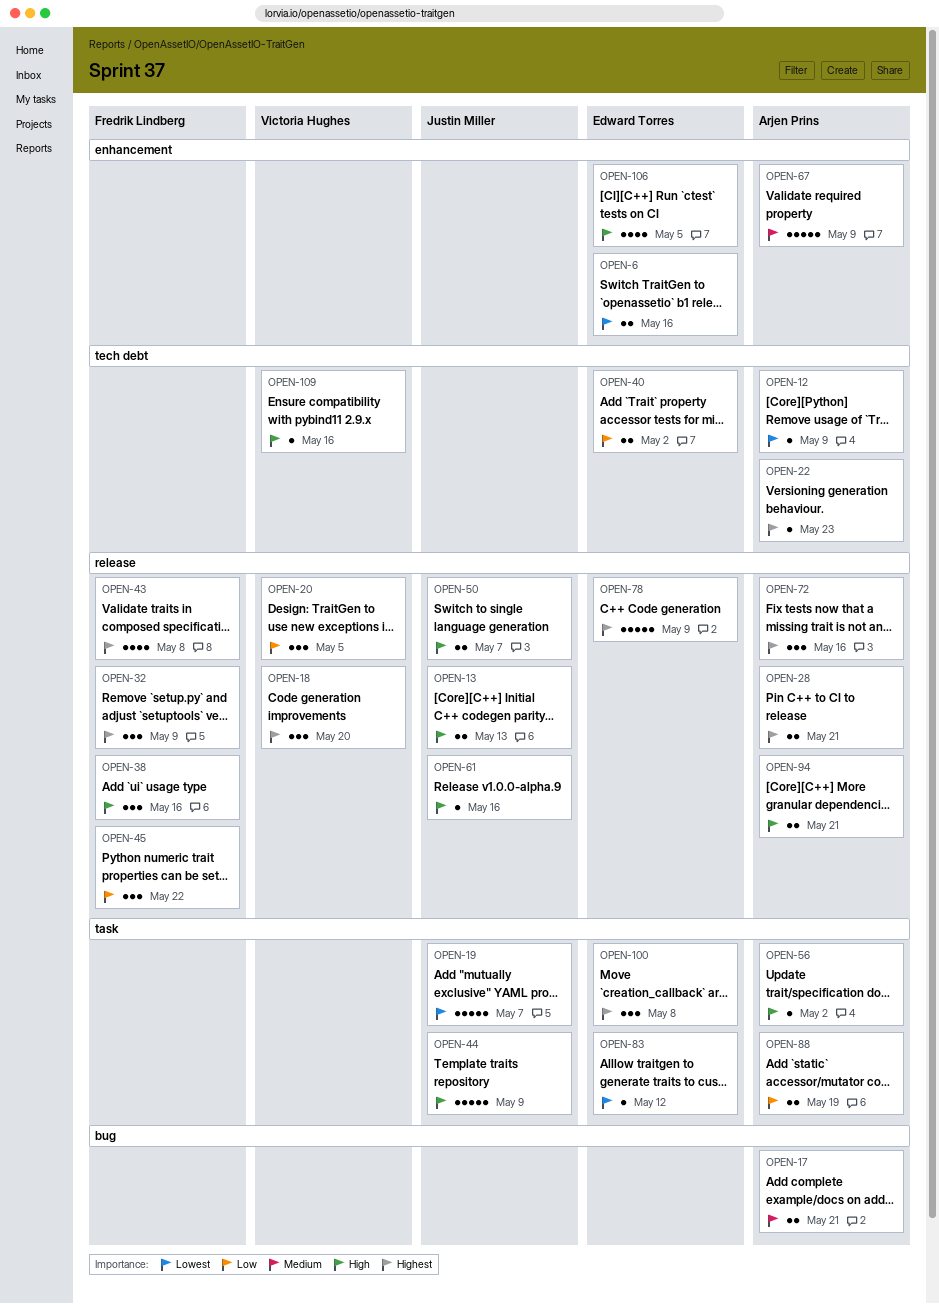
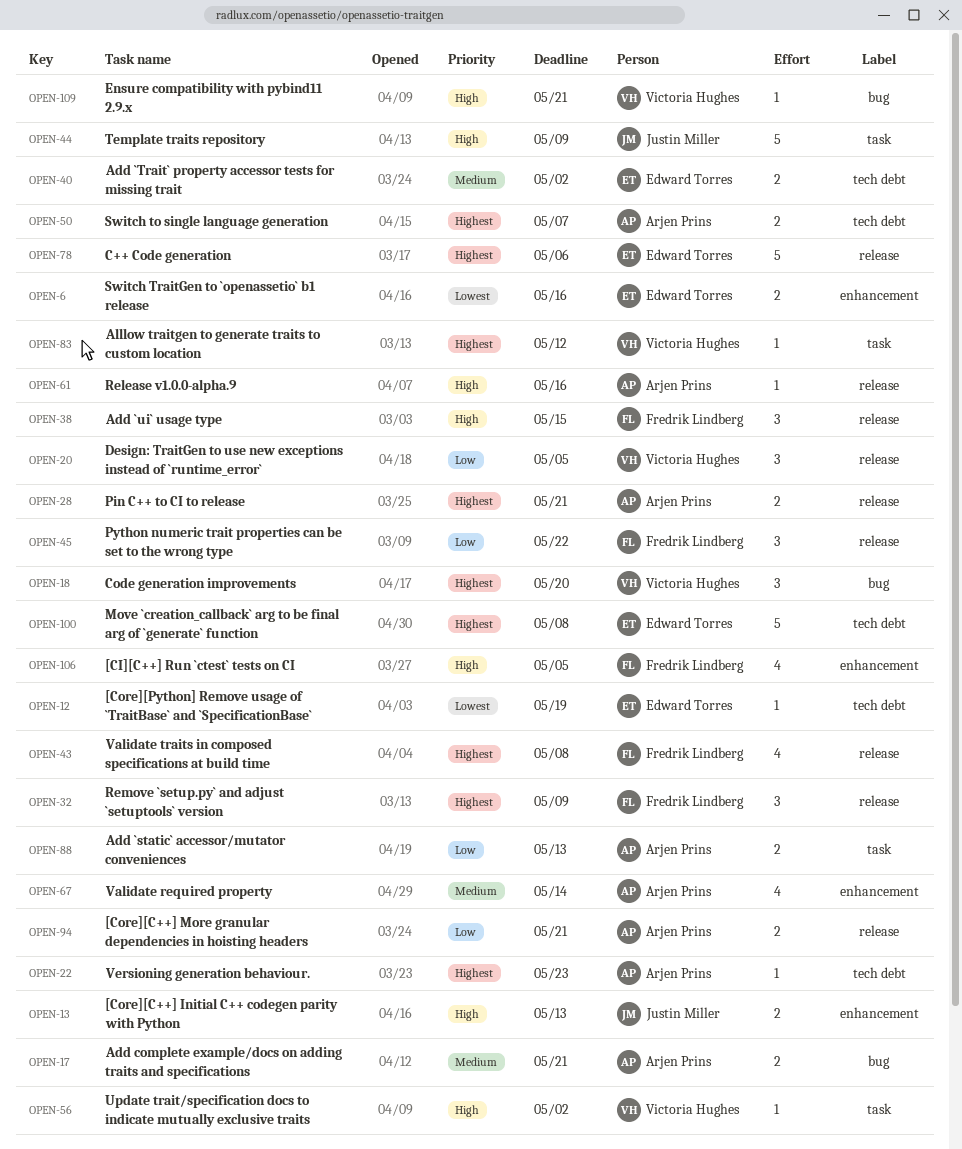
OPEN-12, owner: Arjen Prins -> Edward Torres
OPEN-12, due: May 9 -> May 19
OPEN-13, label: release -> enhancement
OPEN-18, label: release -> bug
OPEN-19: present -> none
OPEN-38, due: May 16 -> May 15
OPEN-40, priority: Low -> Medium
OPEN-50, owner: Justin Miller -> Arjen Prins
OPEN-50, priority: High -> Highest
OPEN-50, label: release -> tech debt
OPEN-56, owner: Arjen Prins -> Victoria Hughes
OPEN-61, owner: Justin Miller -> Arjen Prins
OPEN-67, estimate: 5 -> 4
OPEN-67, due: May 9 -> May 14
OPEN-72: present -> none
OPEN-78, due: May 9 -> May 6
OPEN-83, owner: Edward Torres -> Victoria Hughes
OPEN-83, priority: Lowest -> Highest
OPEN-88, due: May 19 -> May 13
OPEN-94, priority: High -> Low
OPEN-100, label: task -> tech debt
OPEN-100, estimate: 3 -> 5
OPEN-106, owner: Edward Torres -> Fredrik Lindberg
OPEN-109, label: tech debt -> bug
OPEN-109, due: May 16 -> May 21

